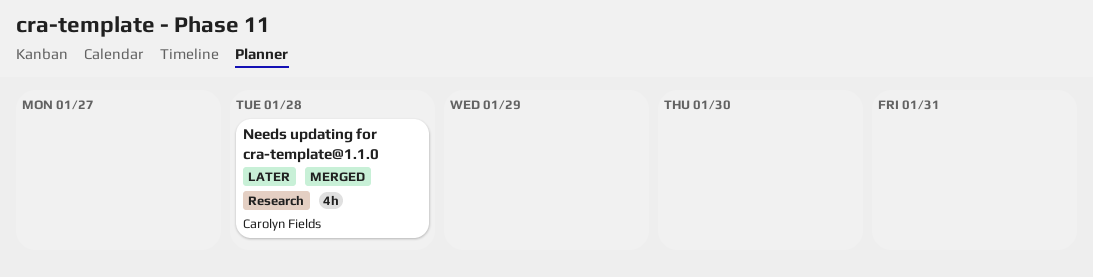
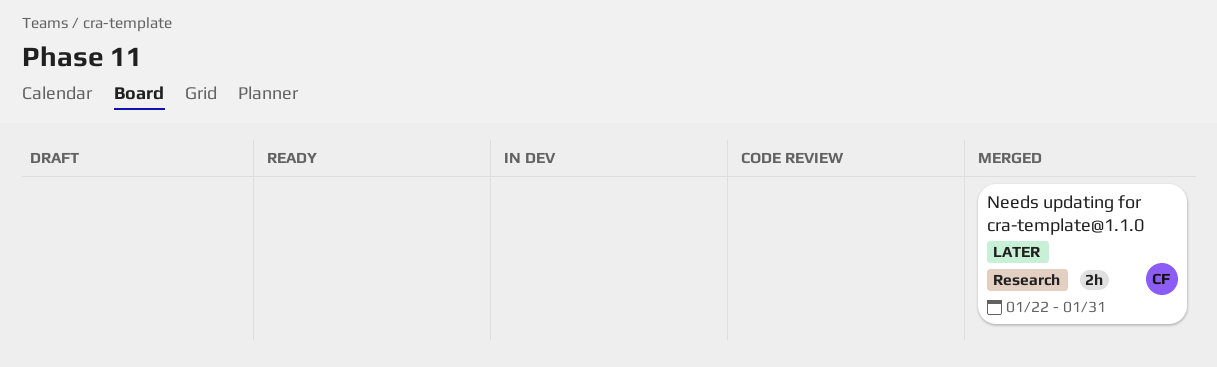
Needs updating for cra-template@1.1.0, estimate: 4h -> 2h
Needs updating for cra-template@1.1.0, due: Jan 28 -> Jan 31

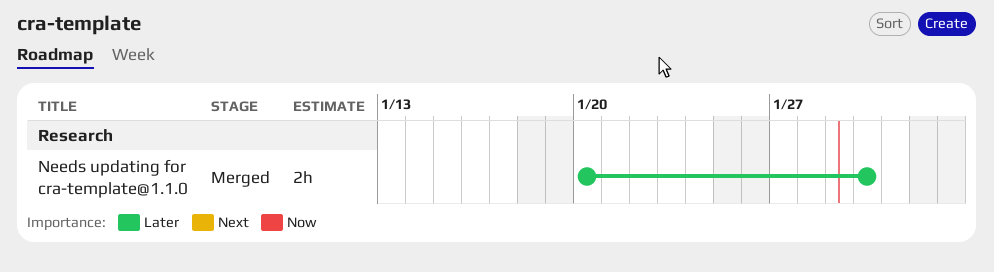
Needs updating for cra-template@1.1.0, start: Jan 22 -> Jan 20
Needs updating for cra-template@1.1.0, due: Jan 31 -> Jan 30

